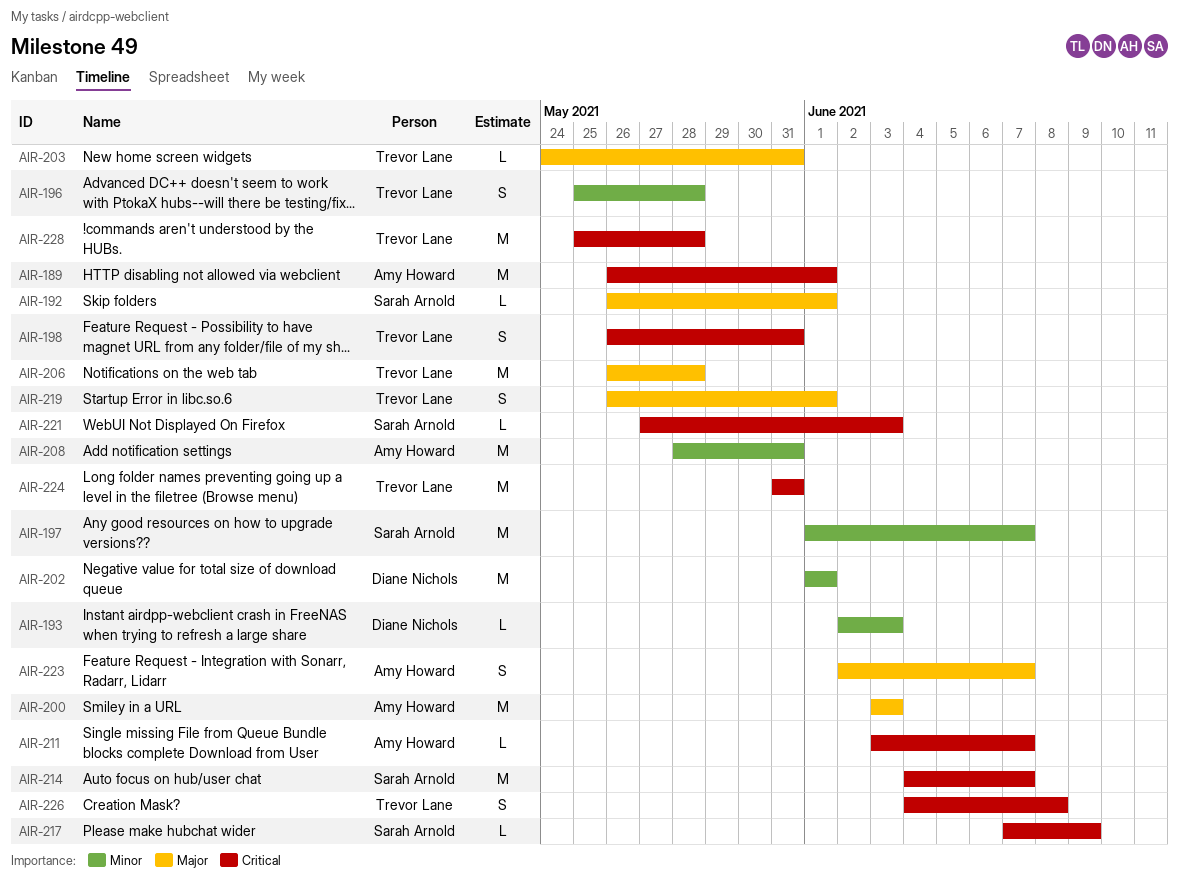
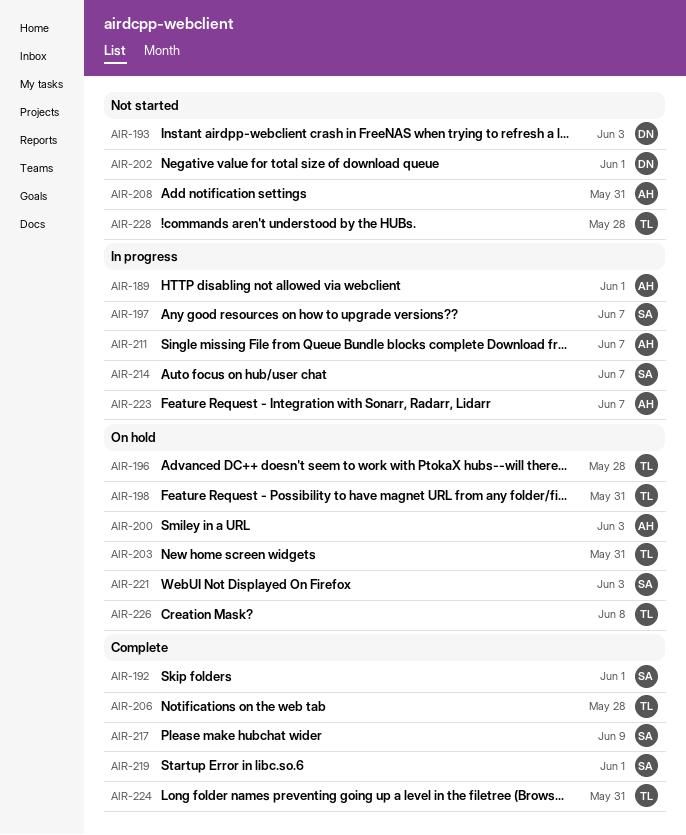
AIR-219, owner: Trevor Lane -> Sarah Arnold

